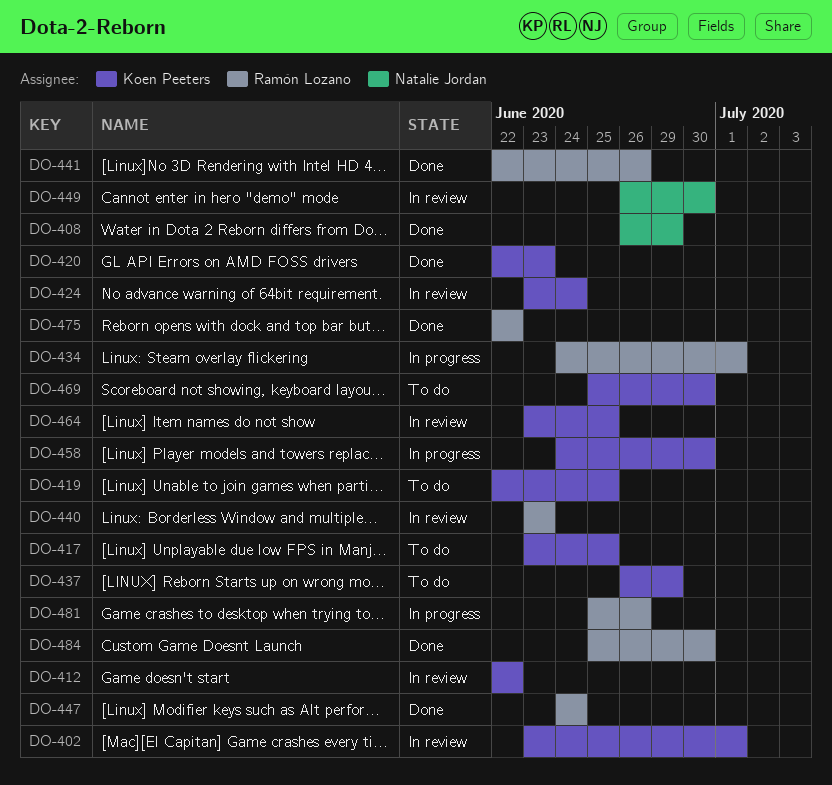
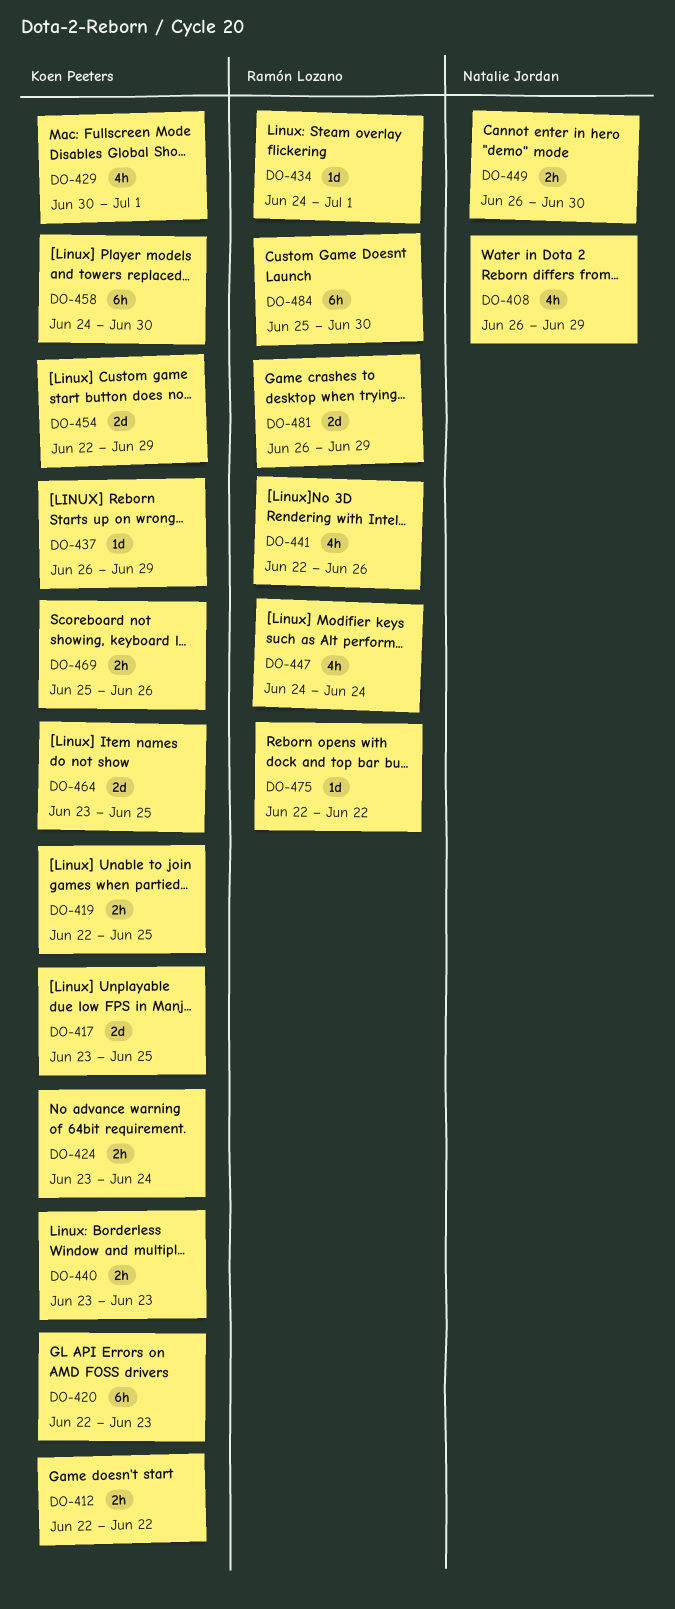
DO-402: present -> none
DO-429: none -> present
DO-440, owner: Ramón Lozano -> Koen Peeters
DO-454: none -> present
DO-469, due: Jun 30 -> Jun 26
DO-481, start: Jun 25 -> Jun 26
DO-481, due: Jun 26 -> Jun 29

